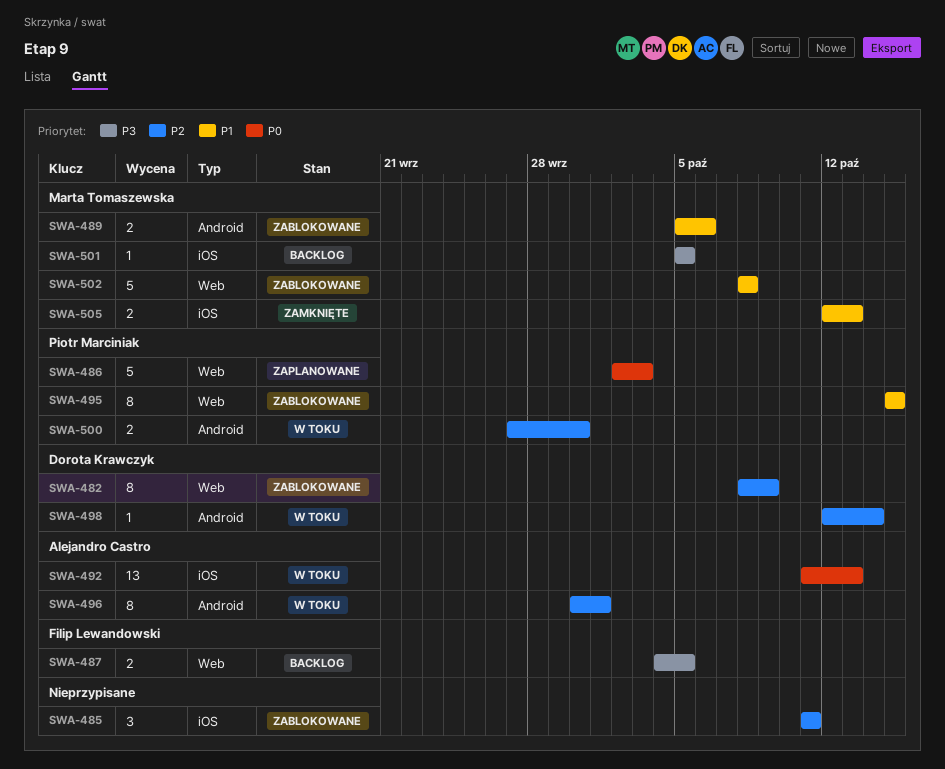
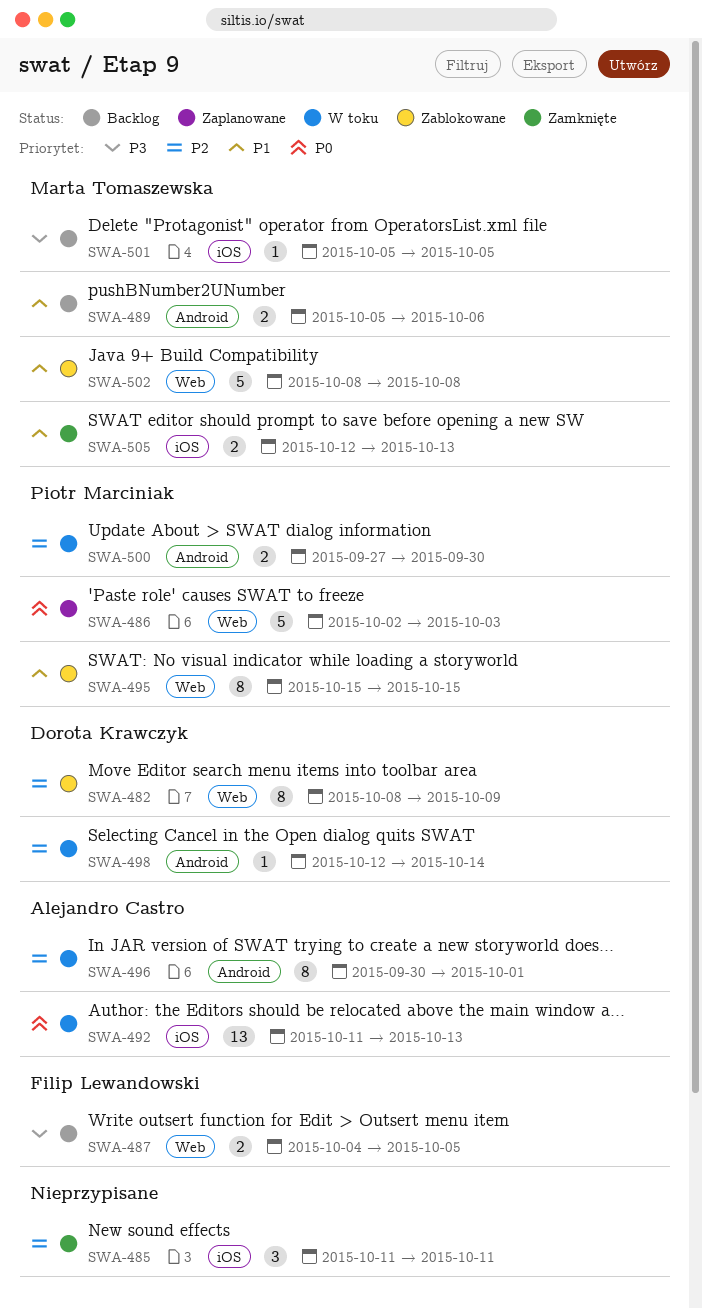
SWA-485, status: Zablokowane -> Zamknięte
SWA-489, status: Zablokowane -> Backlog

